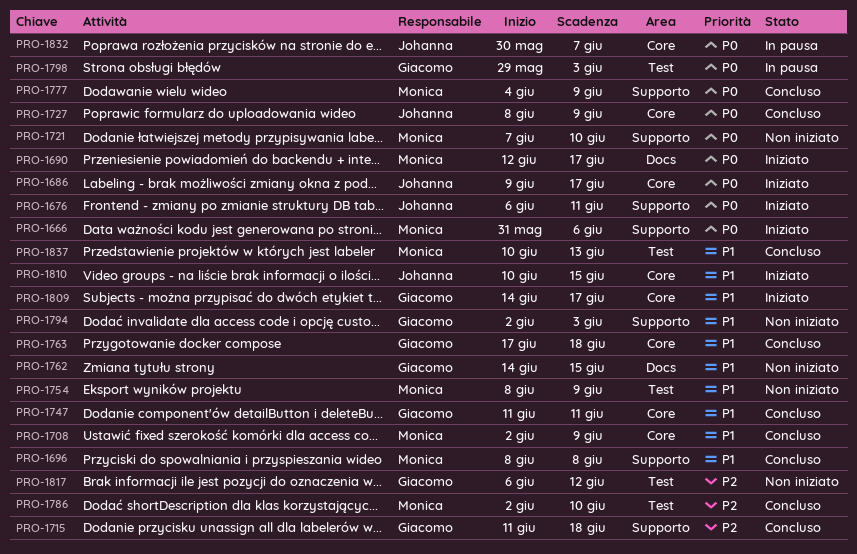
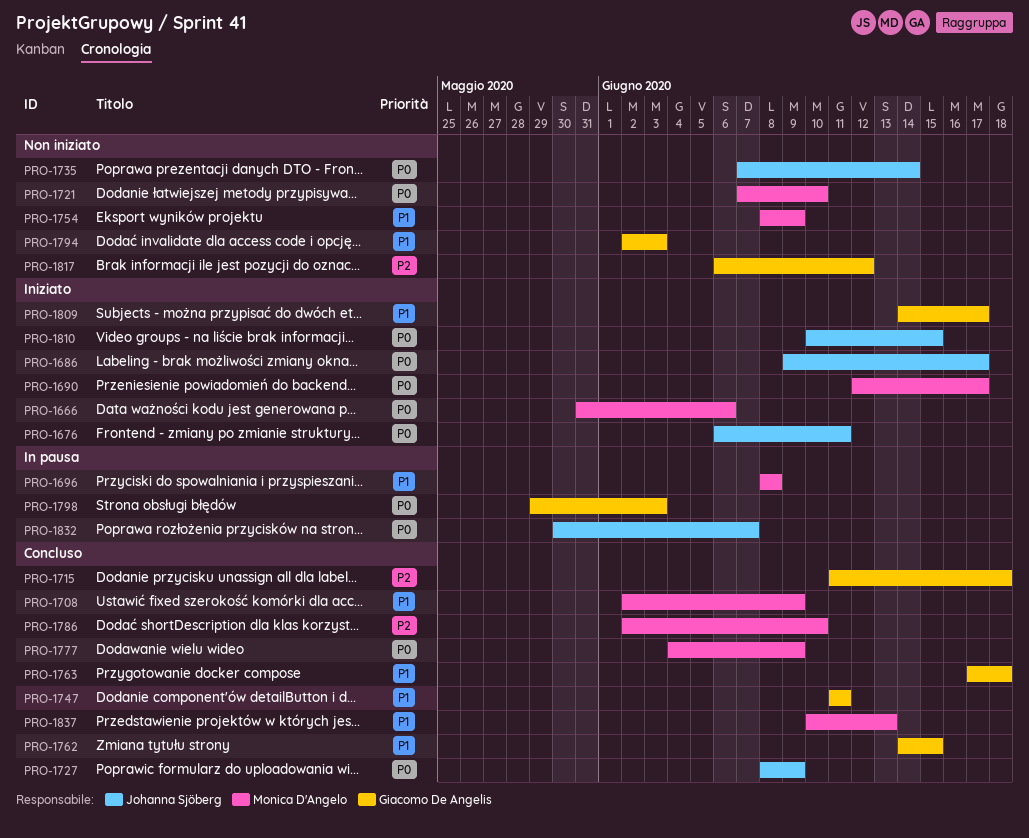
PRO-1696, status: Concluso -> In pausa
PRO-1735: none -> present
PRO-1762, status: Non iniziato -> Concluso
PRO-1810, priority: P1 -> P0

